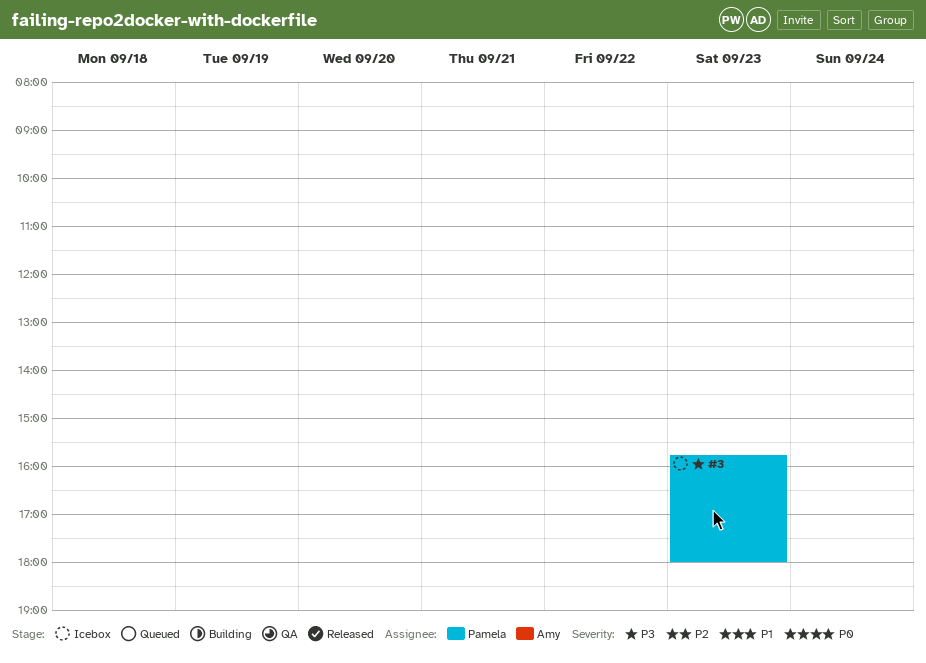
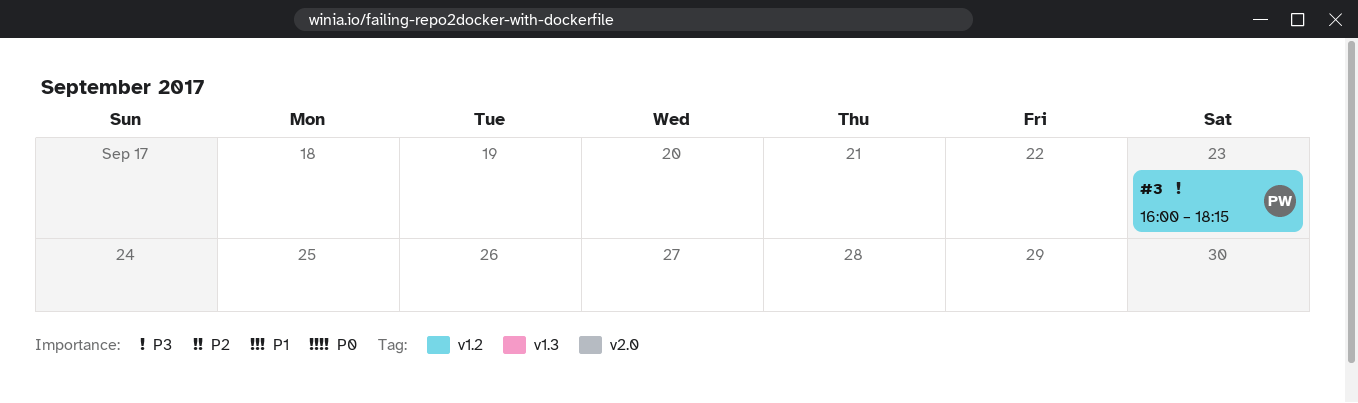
#3, begins: 15:45 -> 16:00
#3, ends: 18:00 -> 18:15

